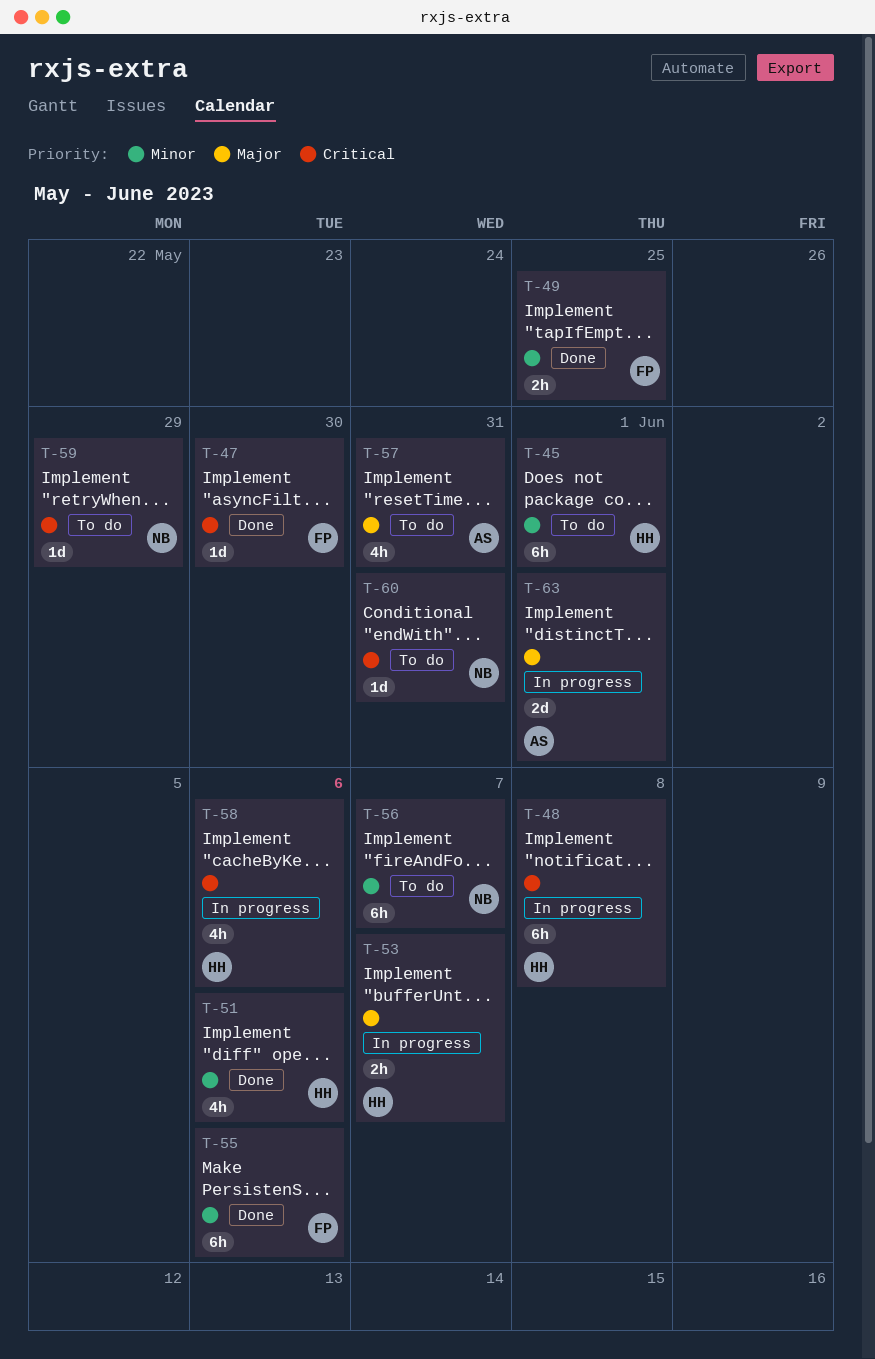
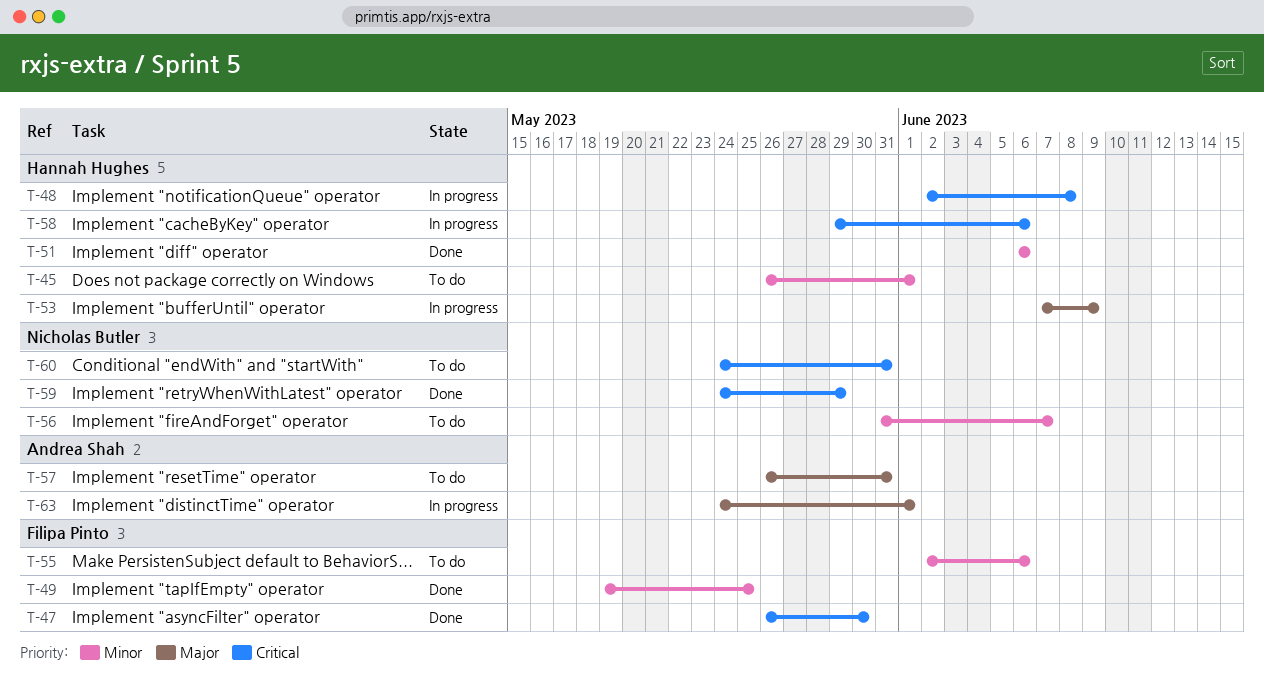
T-53, due: Jun 7 -> Jun 9
T-55, status: Done -> To do
T-59, status: To do -> Done

